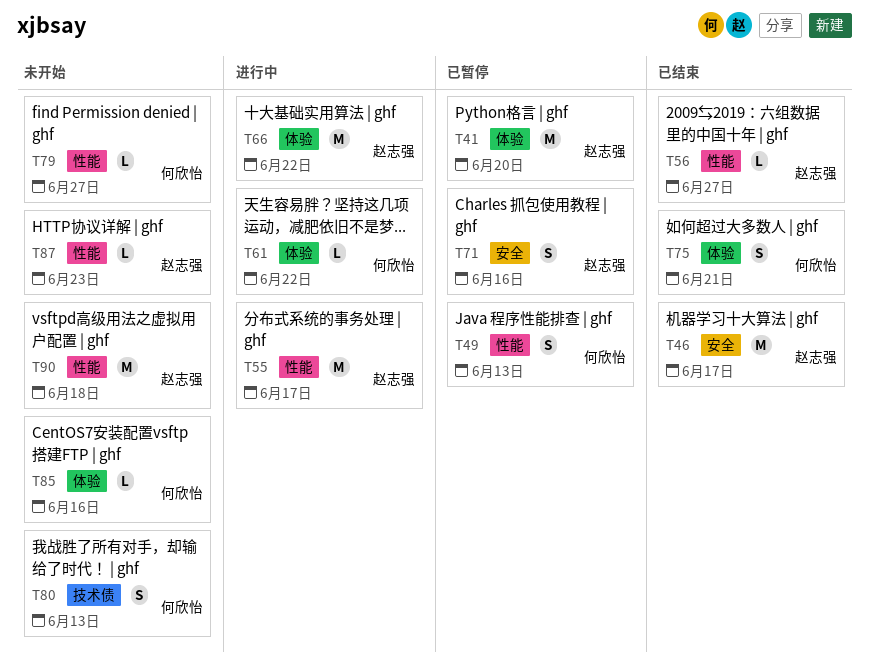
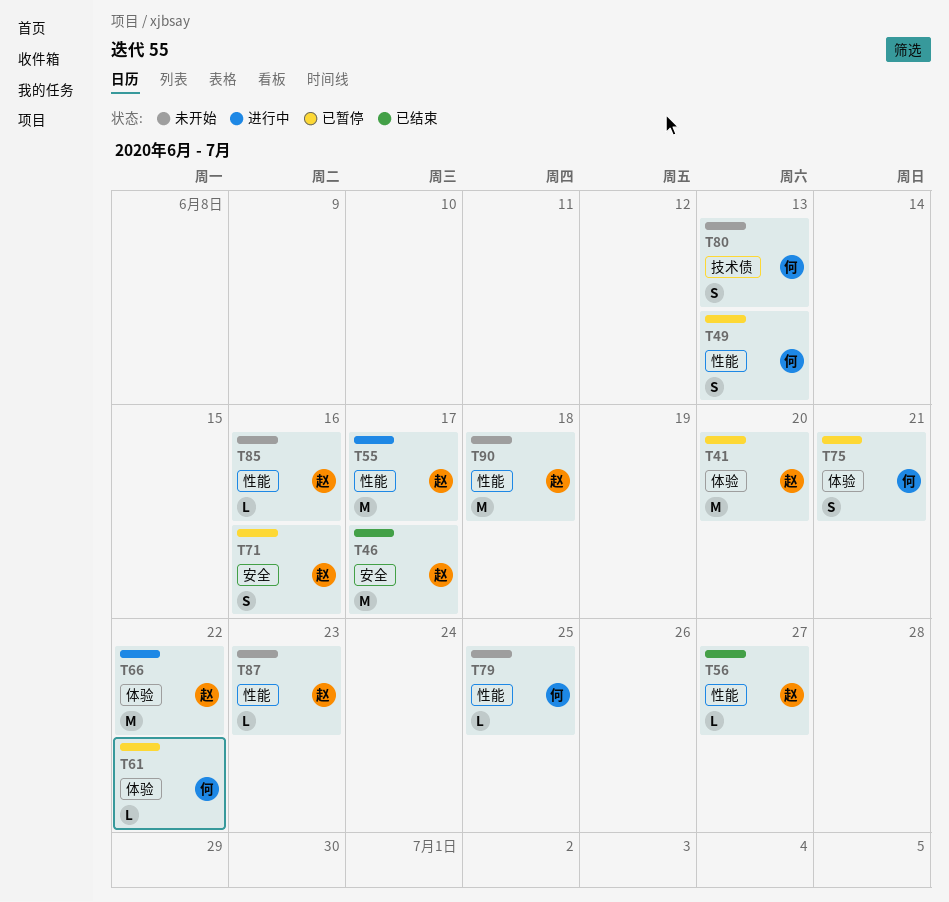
T61, status: 进行中 -> 已暂停
T75, status: 已结束 -> 已暂停
T79, due: Jun 27 -> Jun 25
T85, owner: 何欣怡 -> 赵志强
T85, label: 体验 -> 性能

